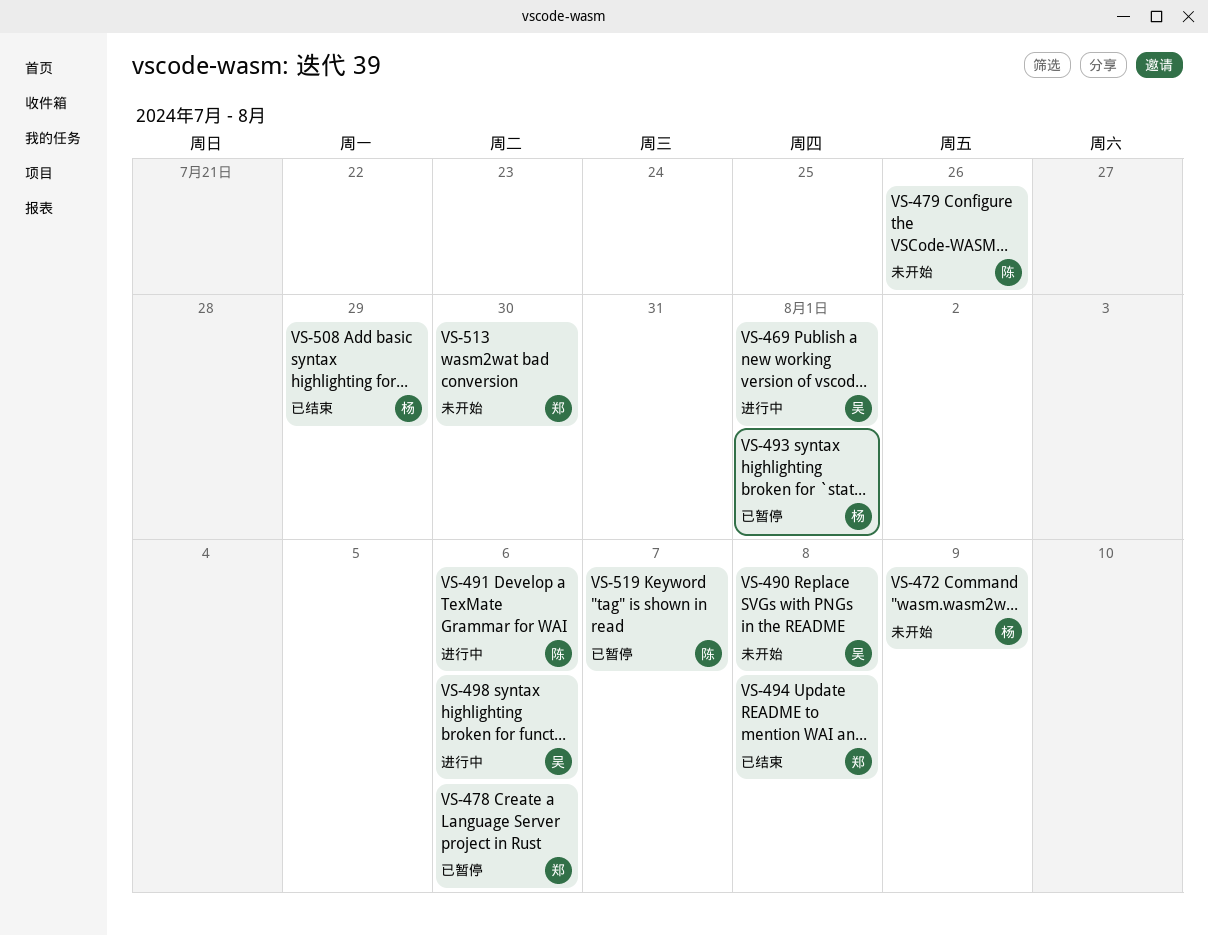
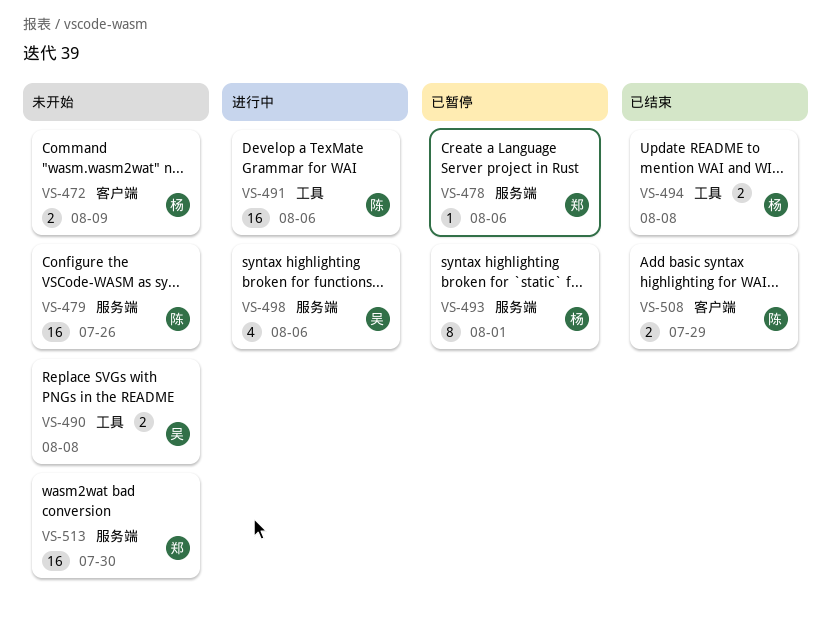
VS-469: present -> none
VS-494, owner: 郑 -> 杨
VS-508, owner: 杨 -> 陈
VS-519: present -> none

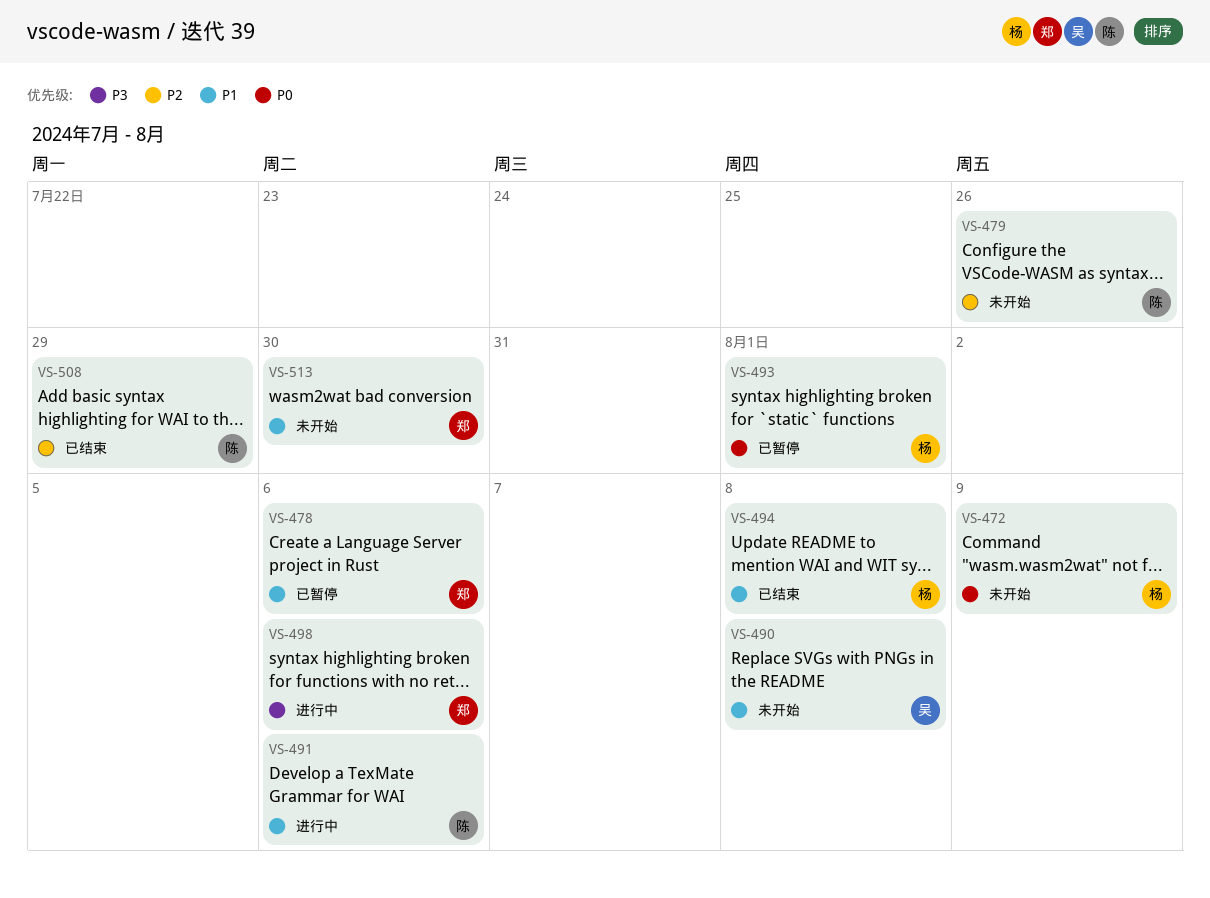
VS-498, owner: 吴 -> 郑

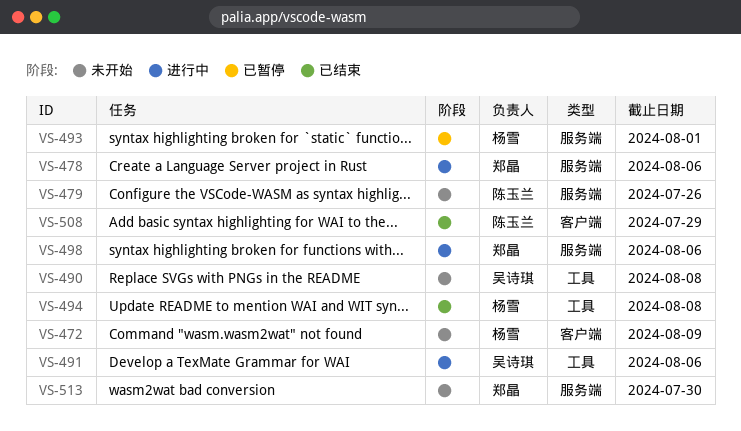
VS-478, status: 已暂停 -> 进行中
VS-491, owner: 陈玉兰 -> 吴诗琪

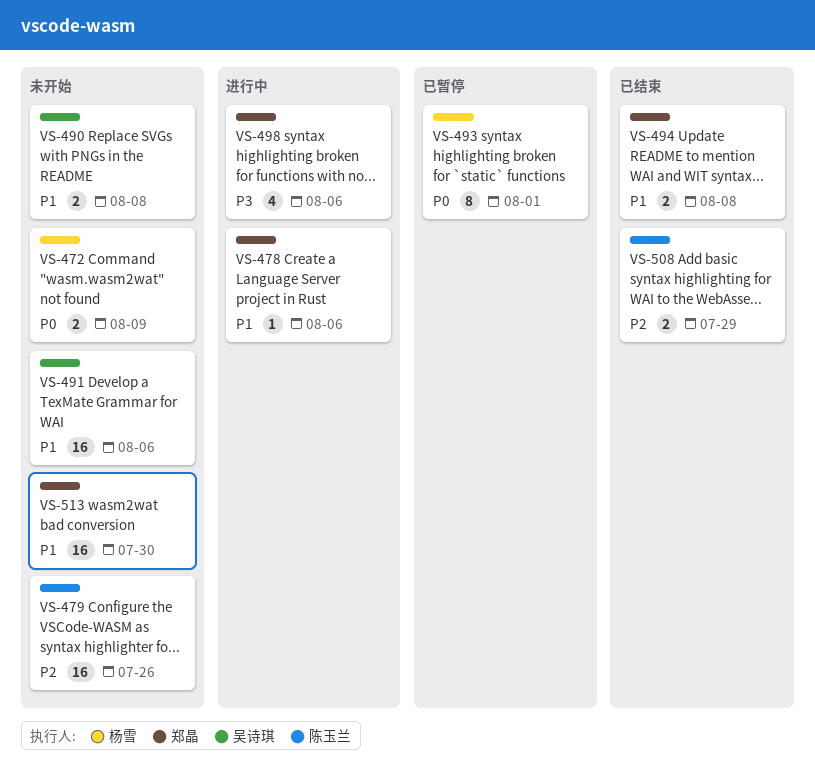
VS-491, status: 进行中 -> 未开始
VS-494, owner: 杨雪 -> 郑晶

